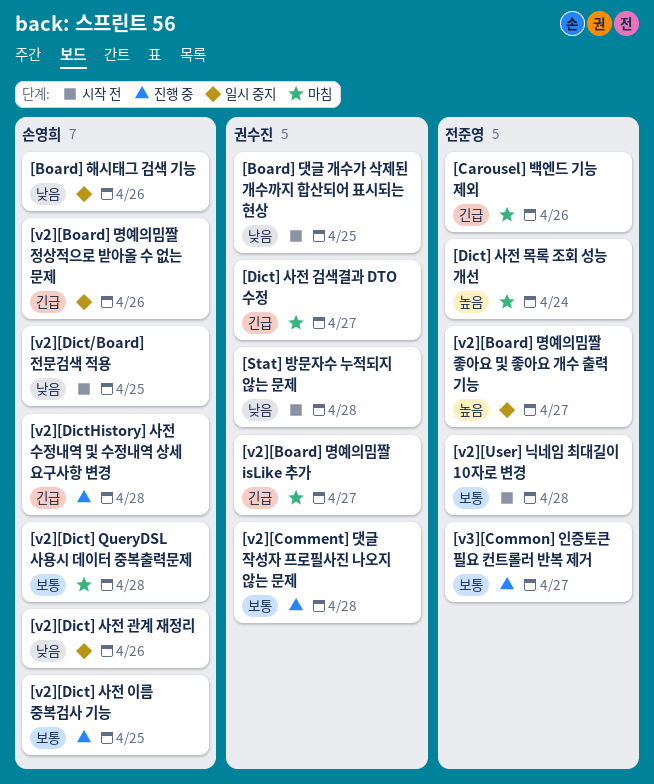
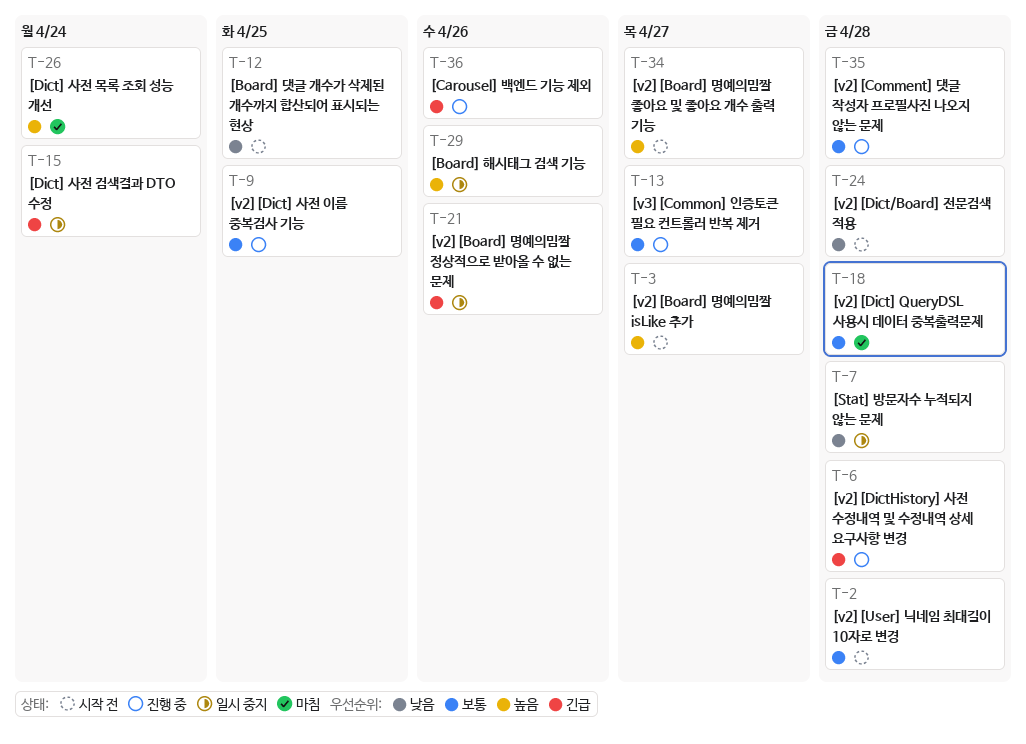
[Board] 해시태그 검색 기능, priority: 낮음 -> 높음
[Carousel] 백엔드 기능 제외, status: 마침 -> 진행 중
[Dict] 사전 검색결과 DTO 수정, status: 마침 -> 일시 중지
[Dict] 사전 검색결과 DTO 수정, due: Apr 27 -> Apr 24
[Stat] 방문자수 누적되지 않는 문제, status: 시작 전 -> 일시 중지
[v2][Board] 명예의밈짤 isLike 추가, status: 마침 -> 시작 전
[v2][Board] 명예의밈짤 isLike 추가, priority: 긴급 -> 높음
[v2][Board] 명예의밈짤 좋아요 및 좋아요 개수 출력 기능, status: 일시 중지 -> 시작 전
[v2][Dict/Board] 전문검색 적용, due: Apr 25 -> Apr 28
[v2][Dict] 사전 관계 재정리: present -> none

